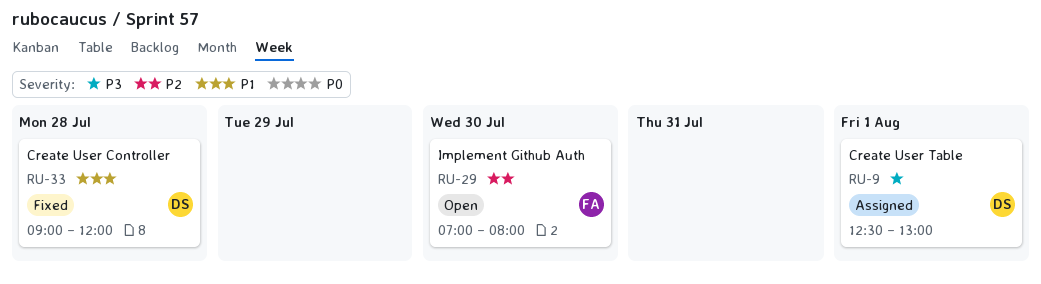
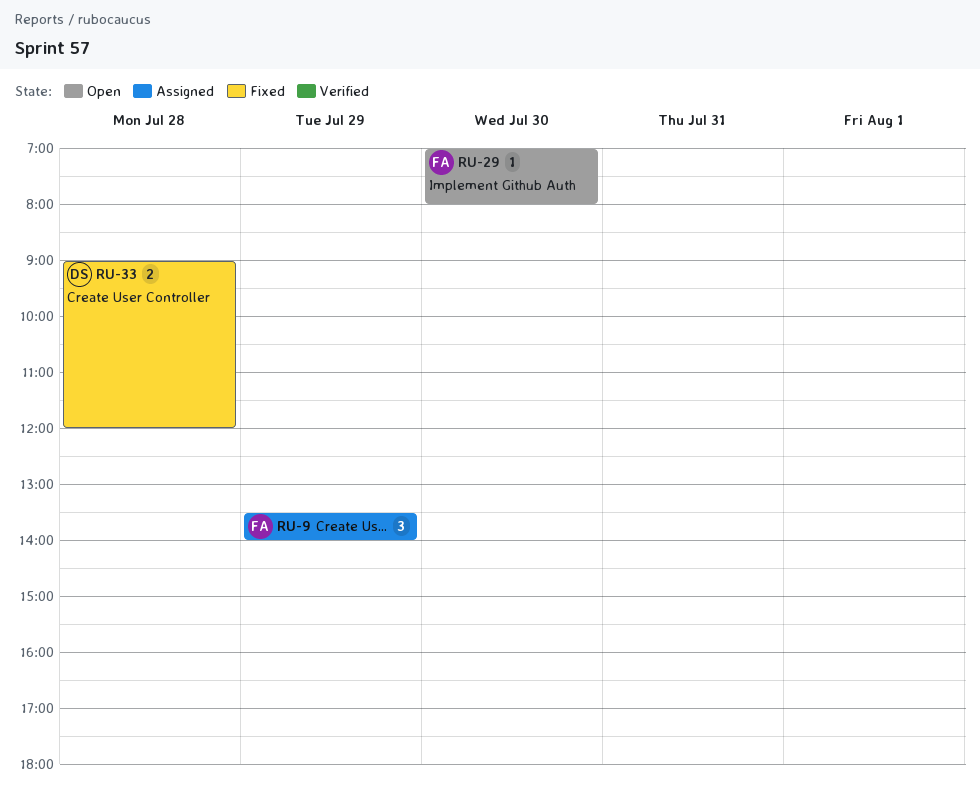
RU-9, owner: DS -> FA
RU-9, day: Aug 1 -> Jul 29
RU-9, begins: 12:30 -> 13:30
RU-9, ends: 13:00 -> 14:00

